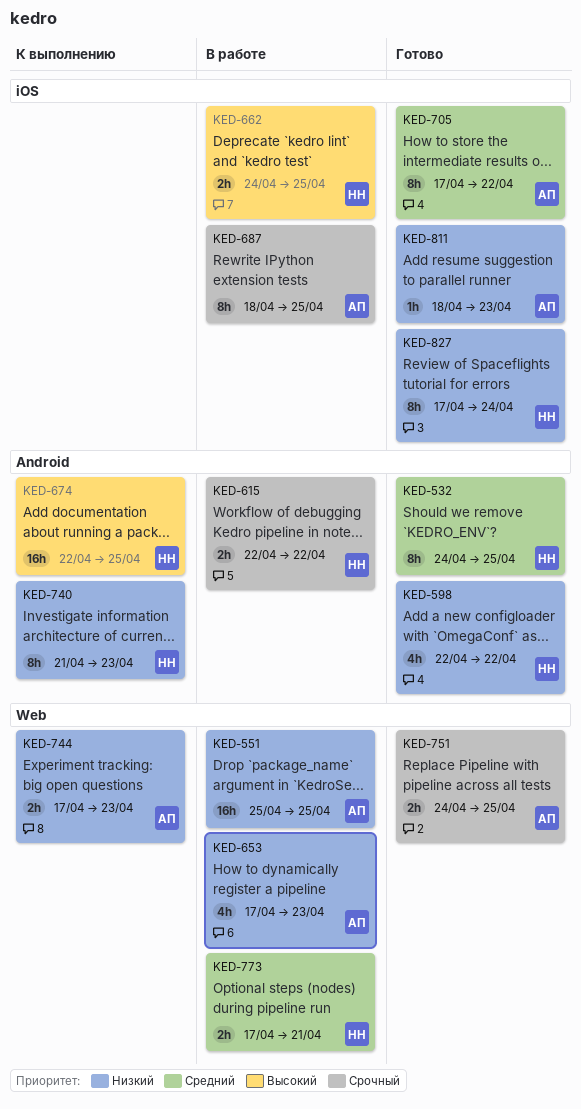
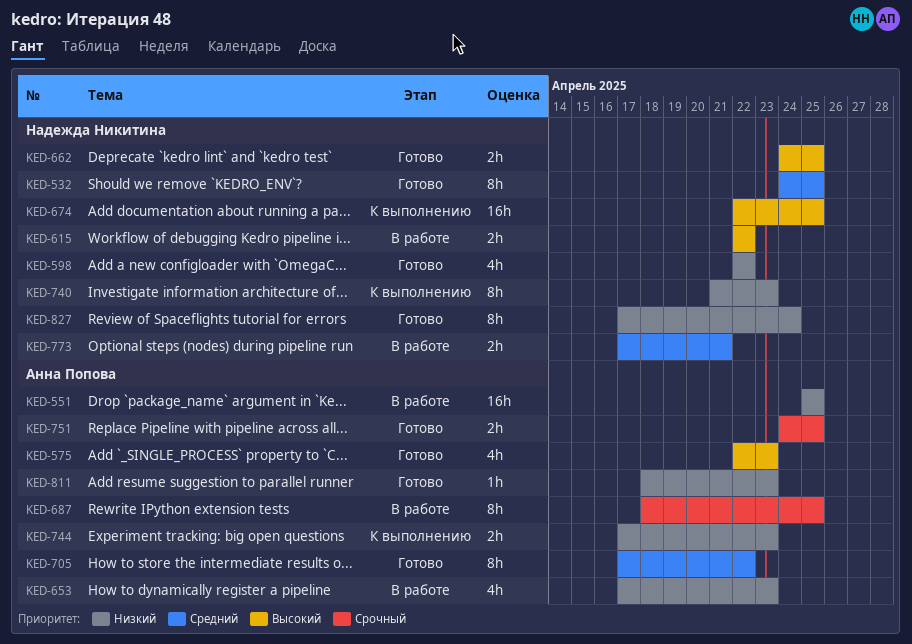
KED-575: none -> present
KED-615, priority: Срочный -> Высокий
KED-662, status: В работе -> Готово

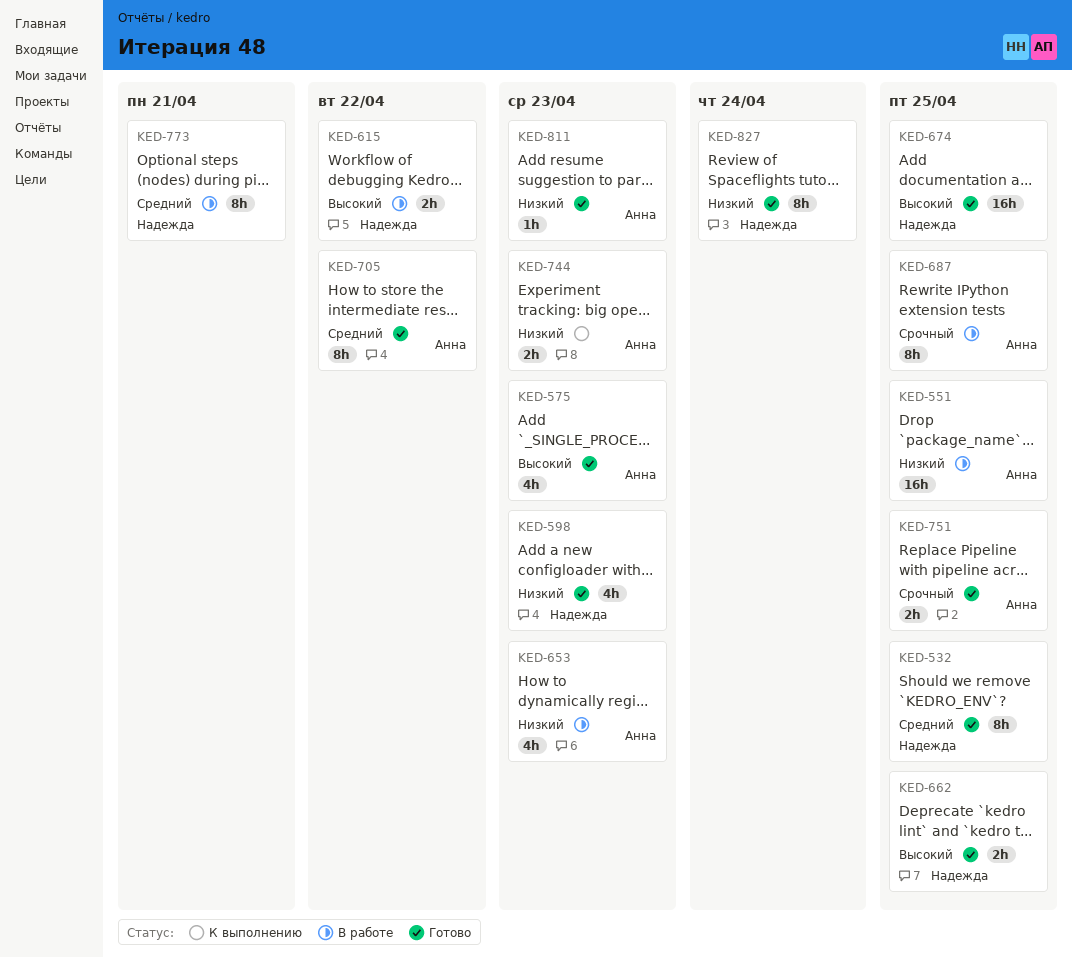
KED-598, due: Apr 22 -> Apr 23
KED-674, status: К выполнению -> Готово
KED-740: present -> none
KED-773, estimate: 2h -> 8h

